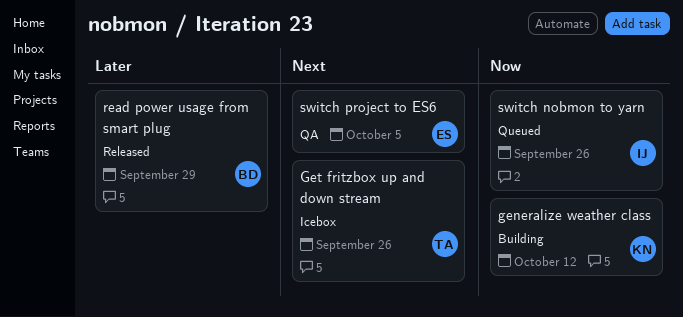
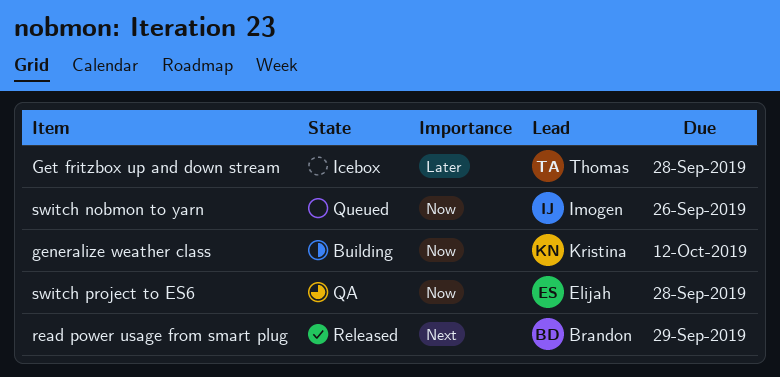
Get fritzbox up and down stream, priority: Next -> Later
Get fritzbox up and down stream, due: Sep 26 -> Sep 28
read power usage from smart plug, priority: Later -> Next
switch project to ES6, priority: Next -> Now
switch project to ES6, due: Oct 5 -> Sep 28

